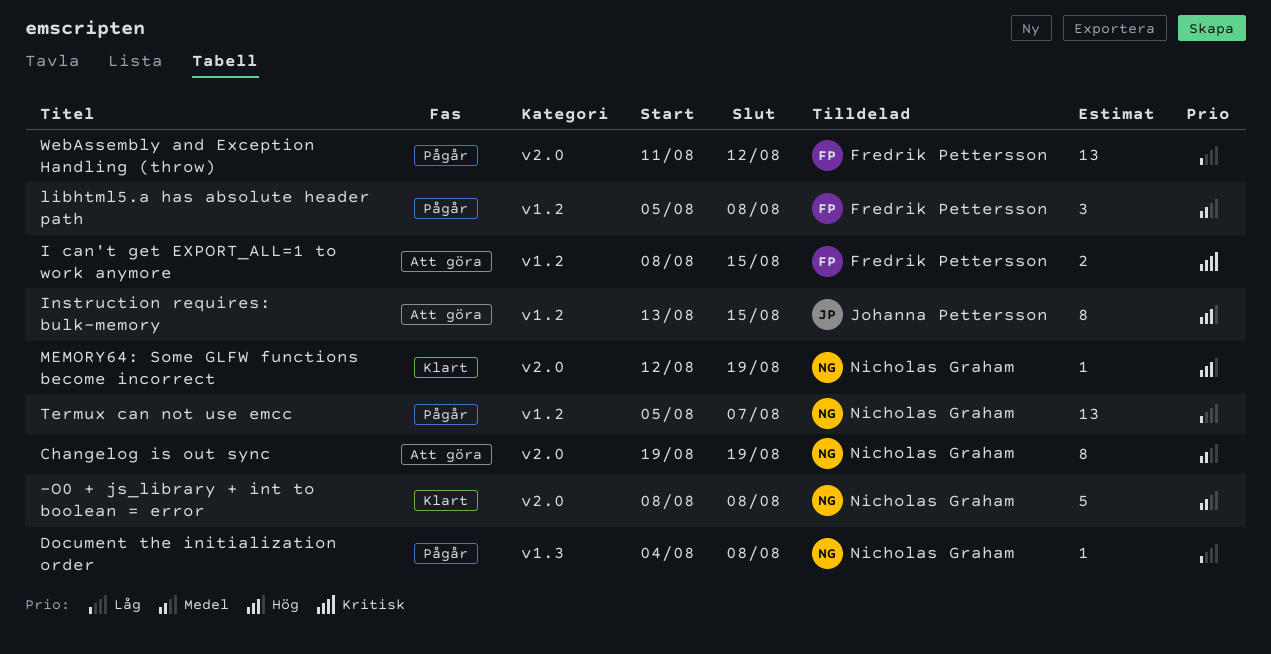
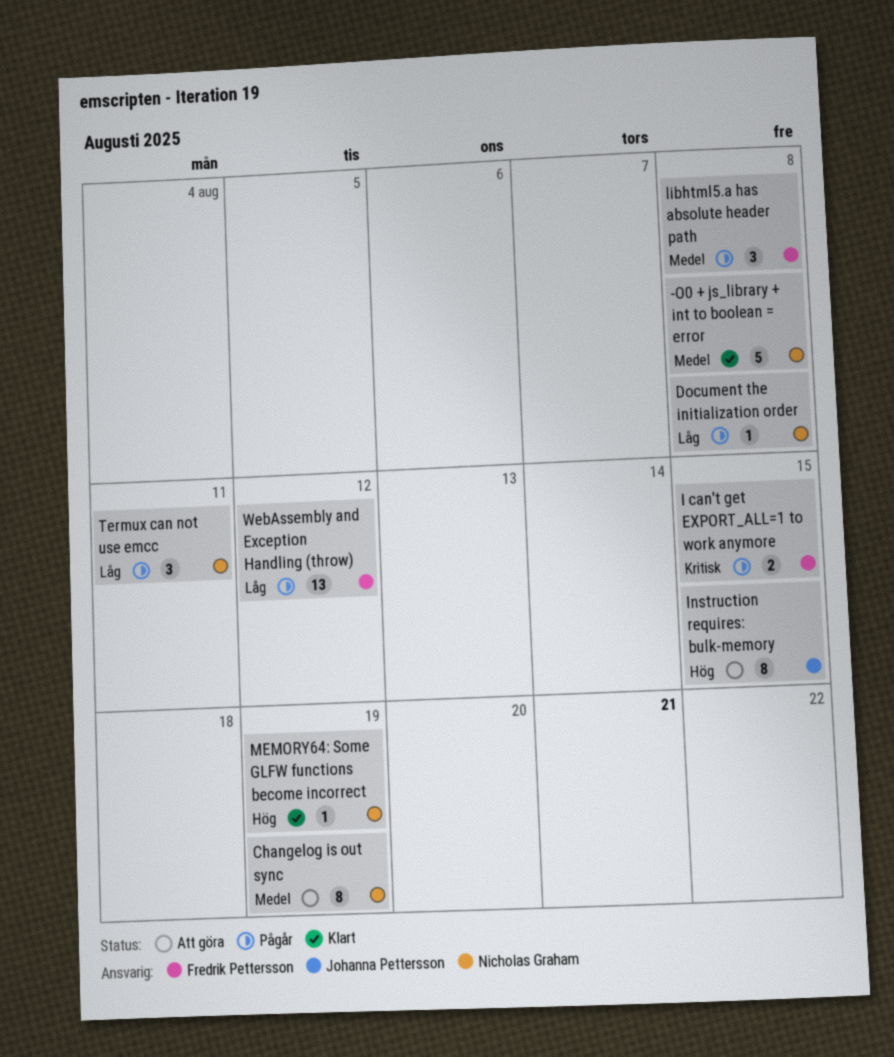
I can't get EXPORT_ALL=1 to work anymore, status: Att göra -> Pågår
Termux can not use emcc, estimate: 13 -> 3
Termux can not use emcc, due: Aug 7 -> Aug 11

